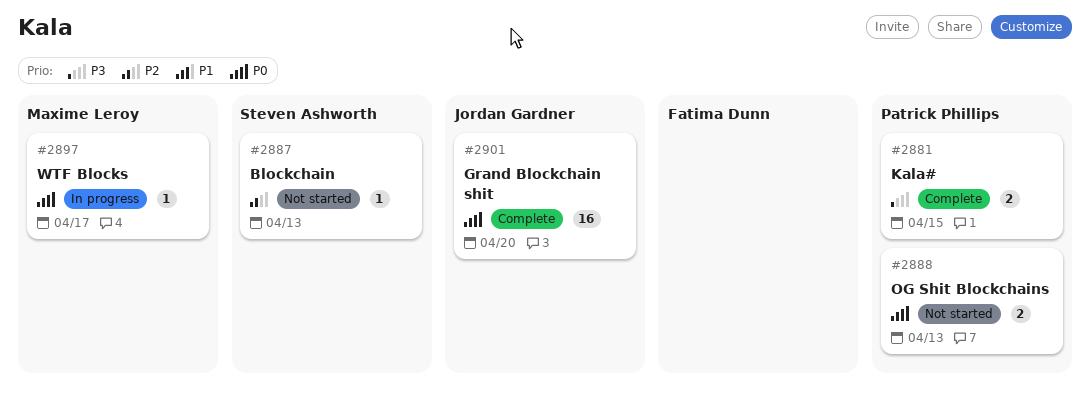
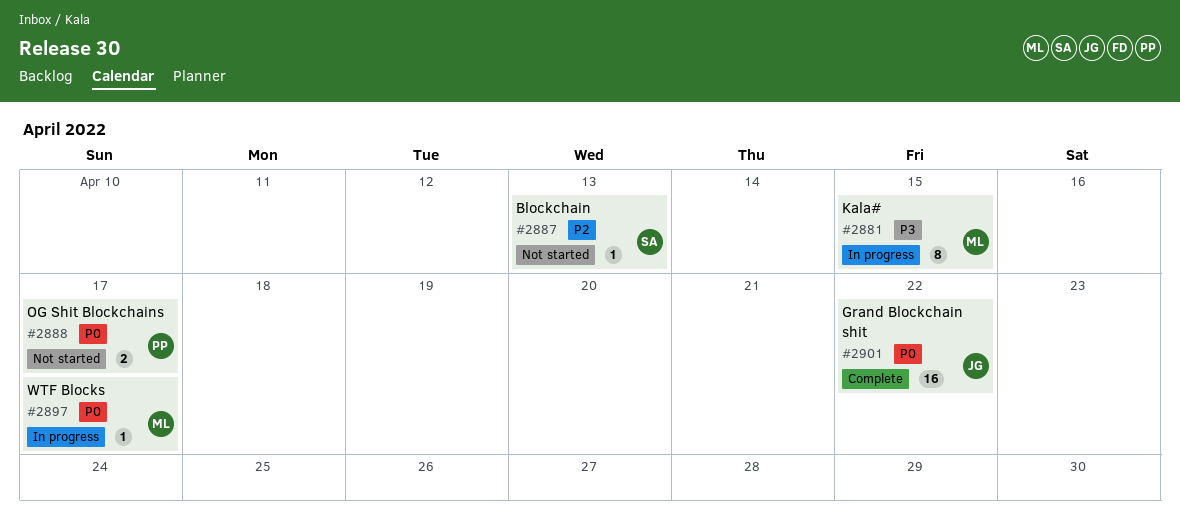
#2881, status: Complete -> In progress
#2881, owner: Patrick Phillips -> Maxime Leroy
#2881, estimate: 2 -> 8
#2888, due: Apr 13 -> Apr 17
#2901, due: Apr 20 -> Apr 22

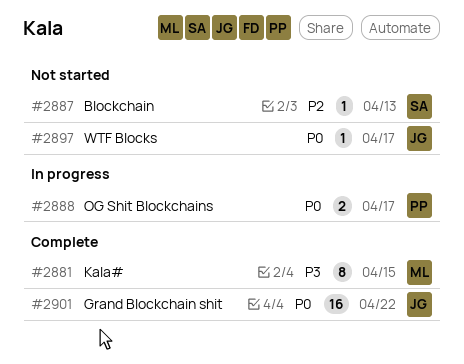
#2881, status: In progress -> Complete
#2888, status: Not started -> In progress
#2897, status: In progress -> Not started
#2897, owner: ML -> JG

